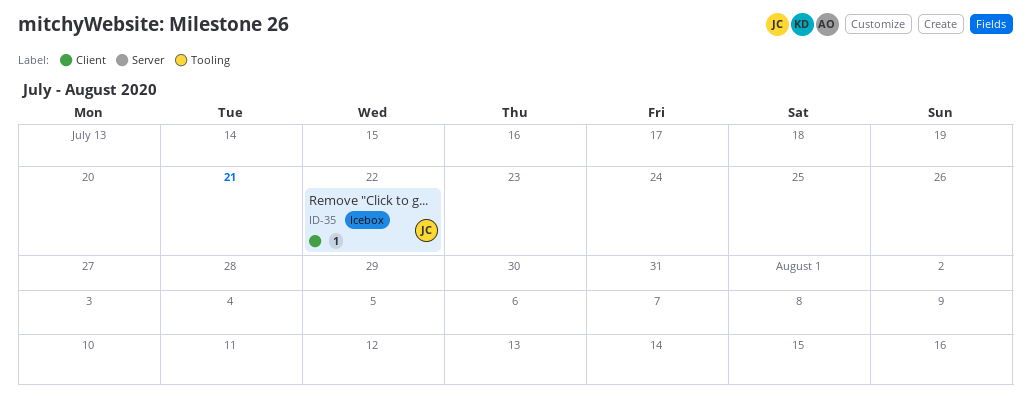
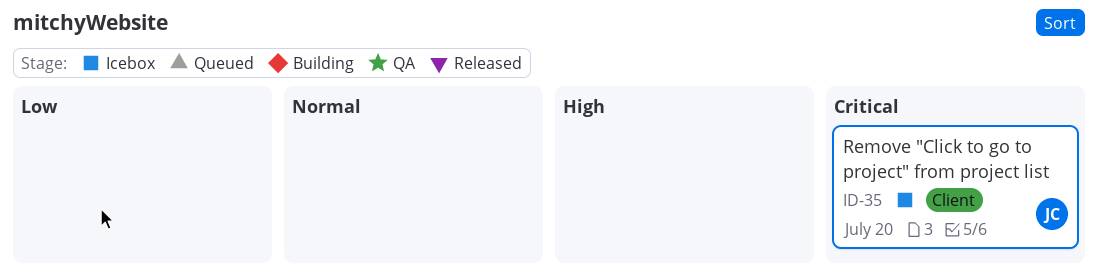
ID-35, due: Jul 22 -> Jul 20

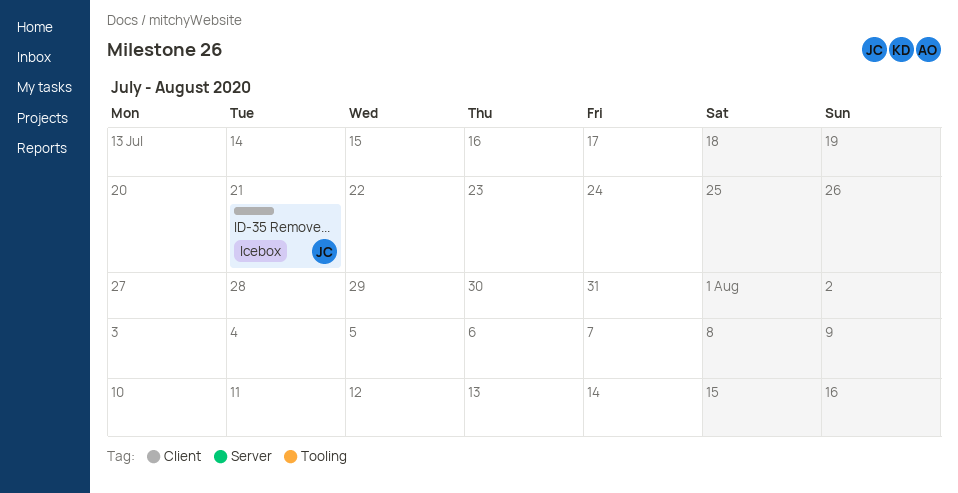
ID-35, due: Jul 20 -> Jul 21

